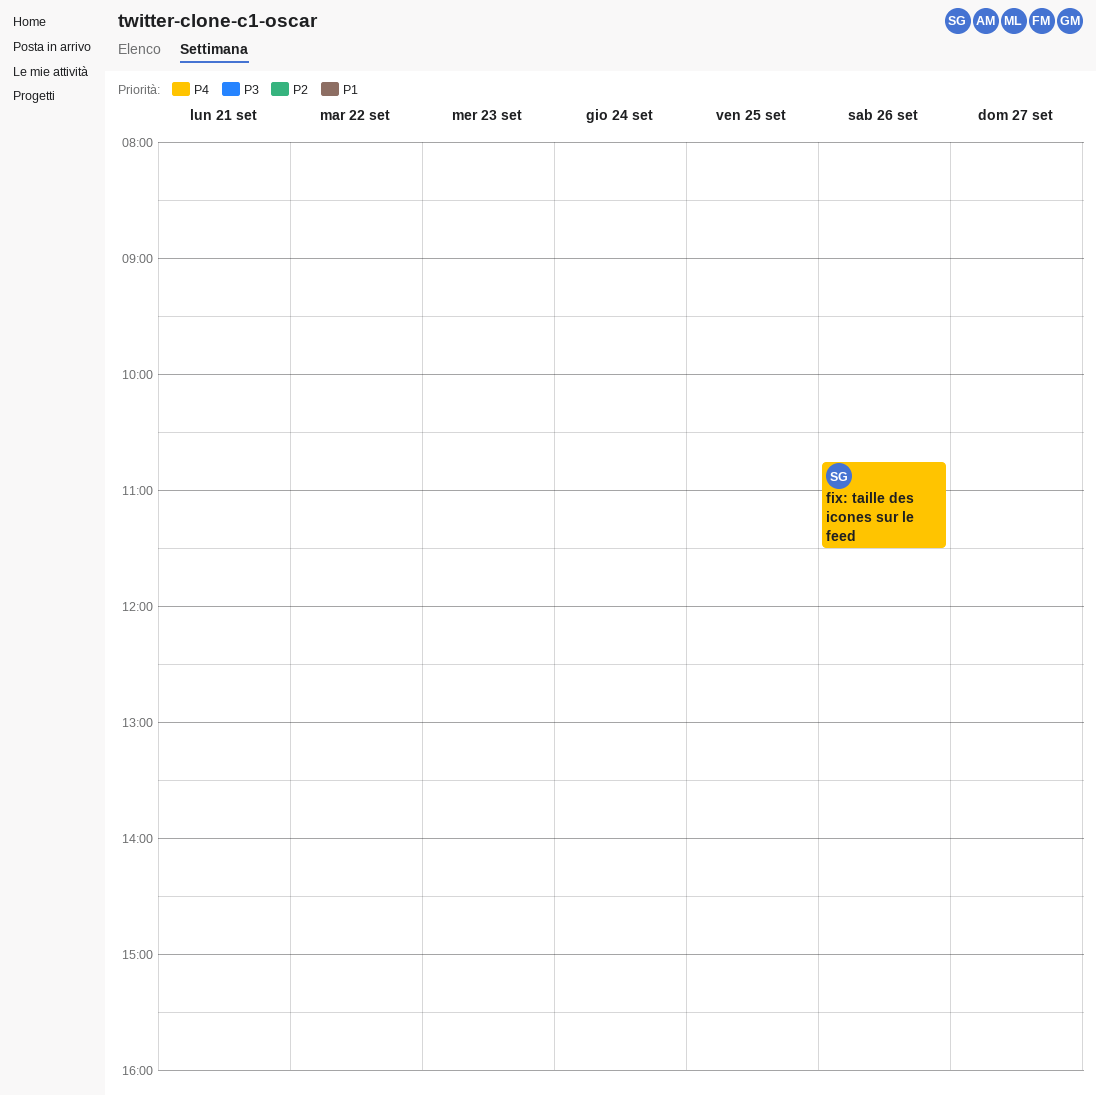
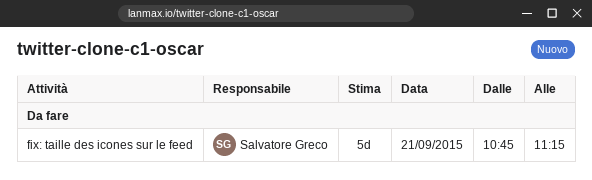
fix: taille des icones sur le feed, day: Sep 26 -> Sep 21
fix: taille des icones sur le feed, ends: 11:30 -> 11:15

